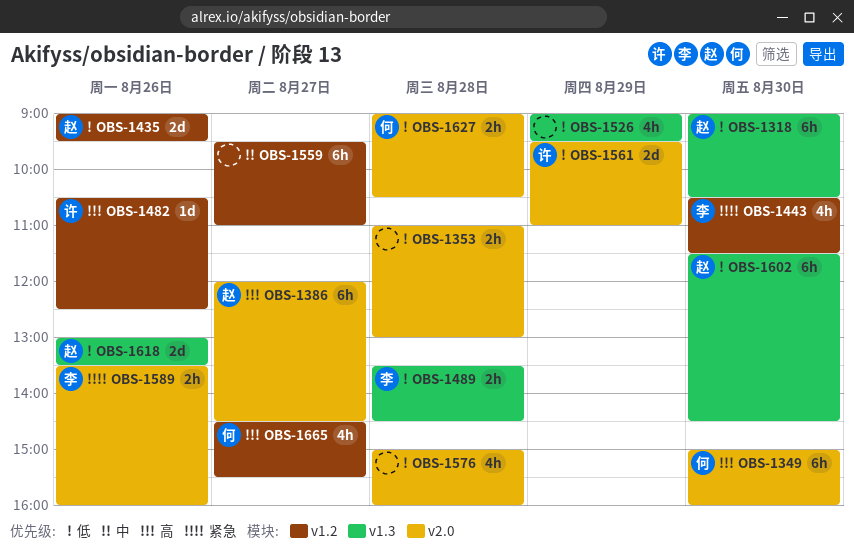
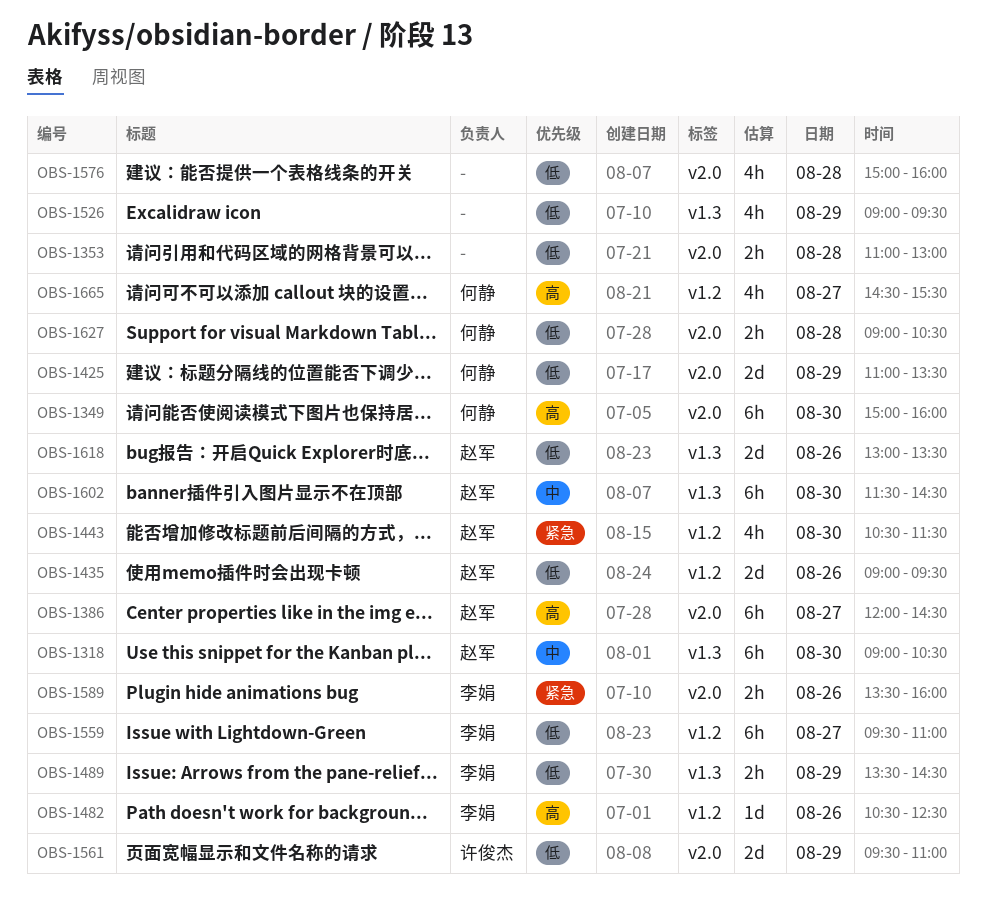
OBS-1318, priority: 低 -> 中
OBS-1425: none -> present
OBS-1443, owner: 李娟 -> 赵军
OBS-1482, owner: 许俊杰 -> 李娟
OBS-1489, day: Aug 28 -> Aug 29
OBS-1559, owner: none -> 李娟
OBS-1559, priority: 中 -> 低
OBS-1602, priority: 低 -> 中

